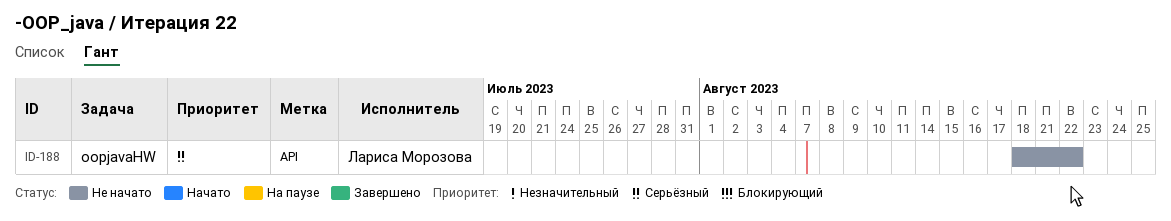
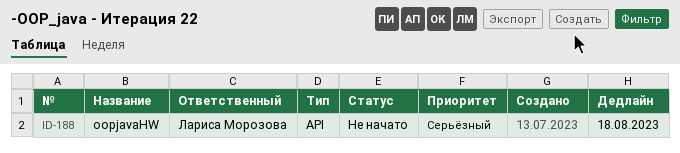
ID-188, due: Aug 22 -> Aug 18

